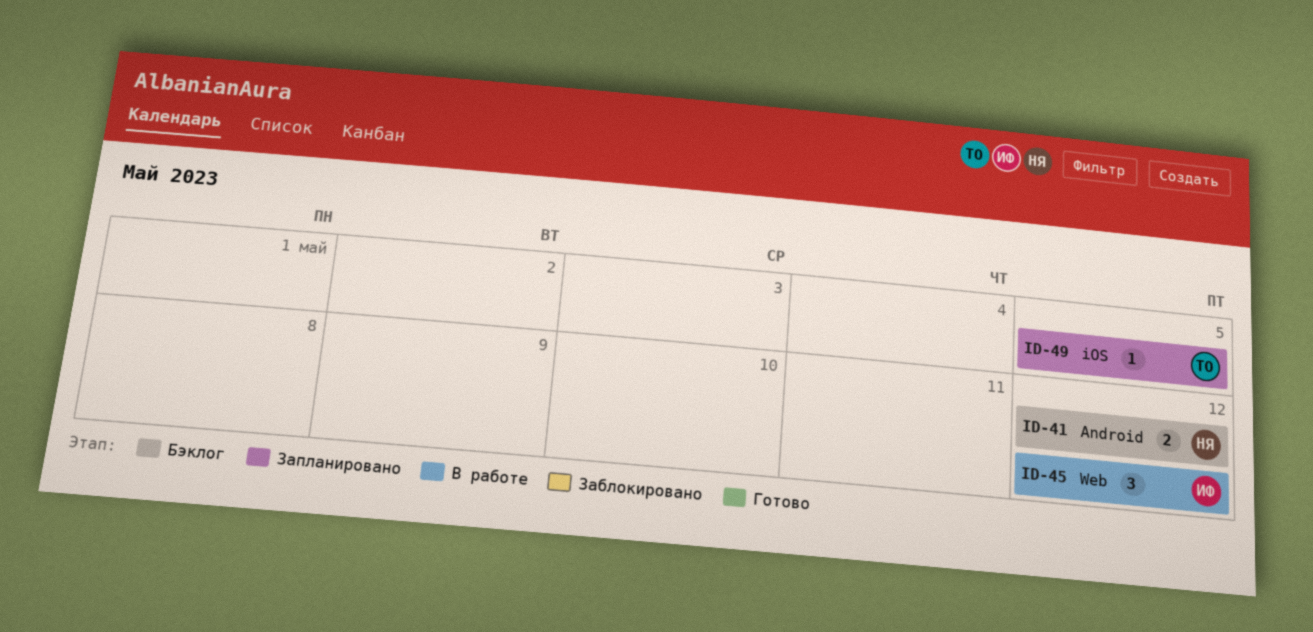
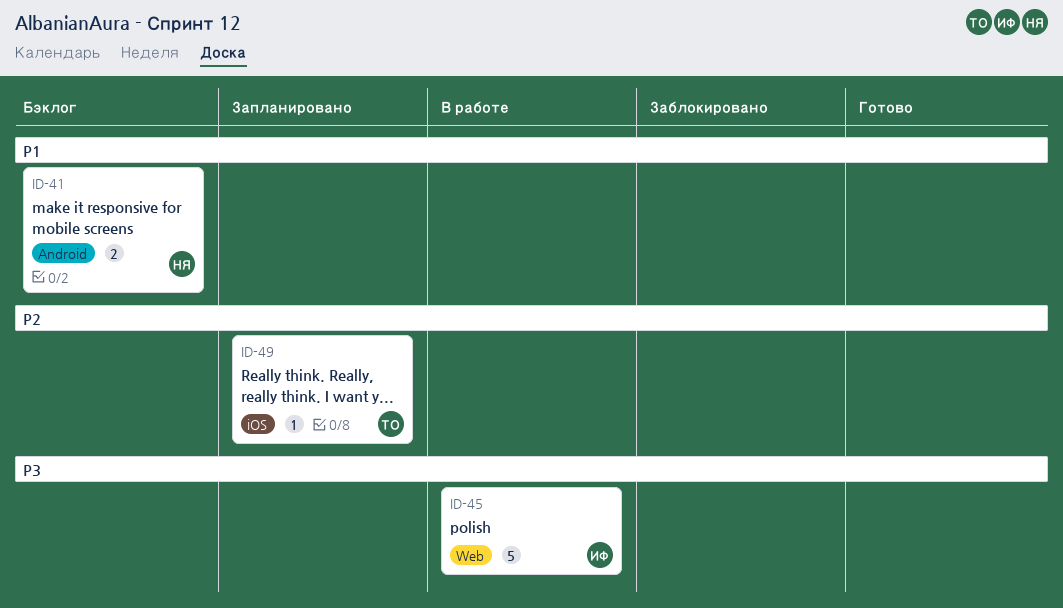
ID-45, estimate: 3 -> 5

